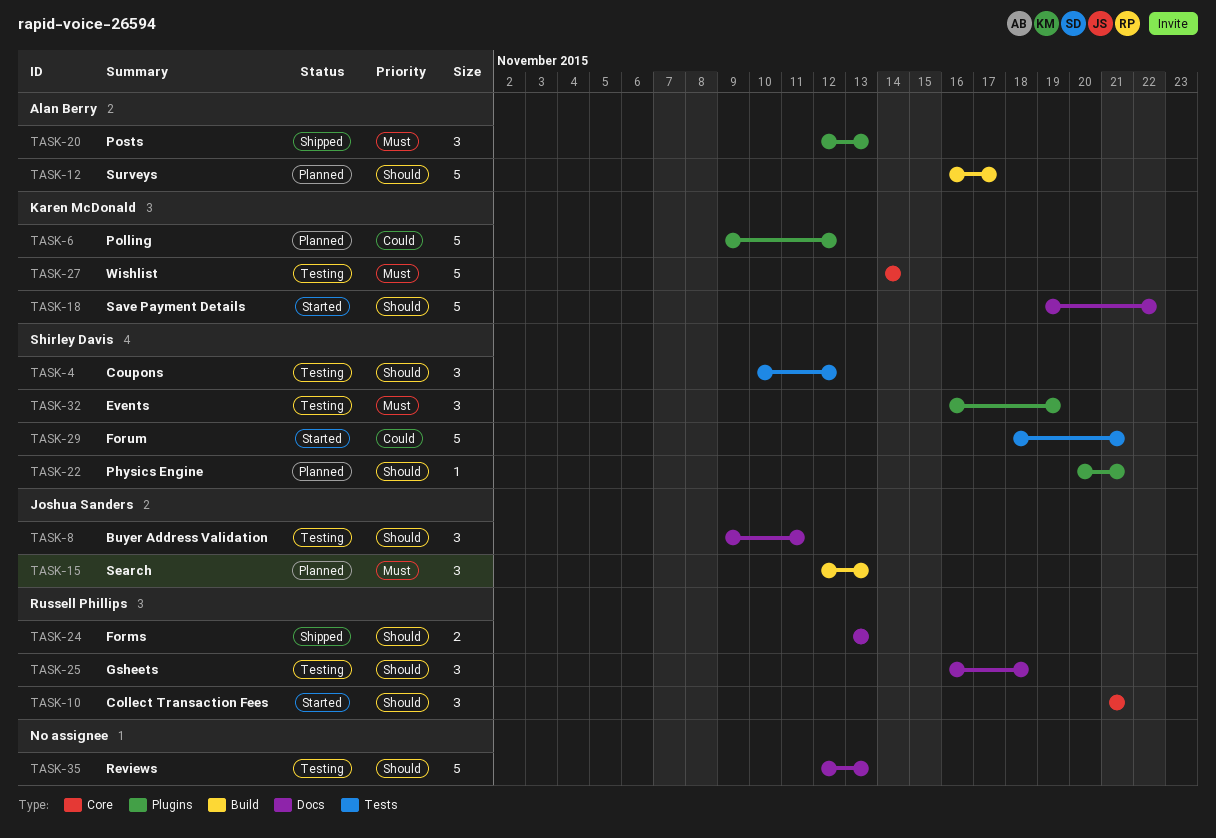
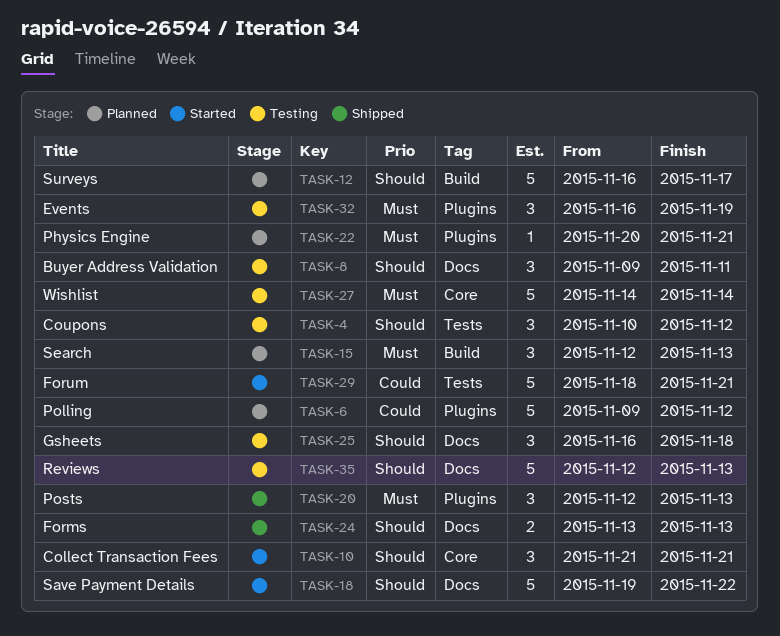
TASK-22, priority: Should -> Must

